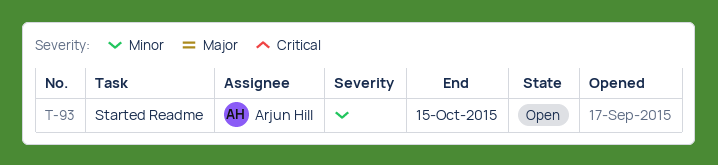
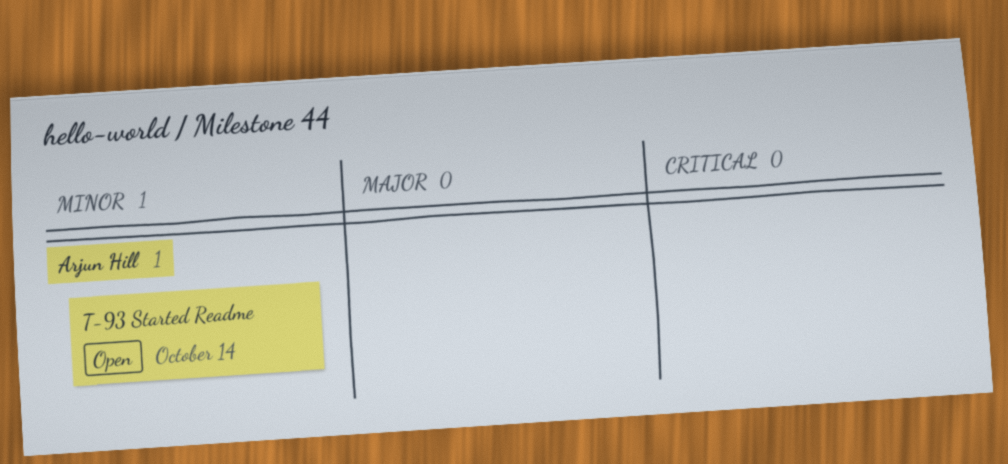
T-93, due: Oct 15 -> Oct 14

